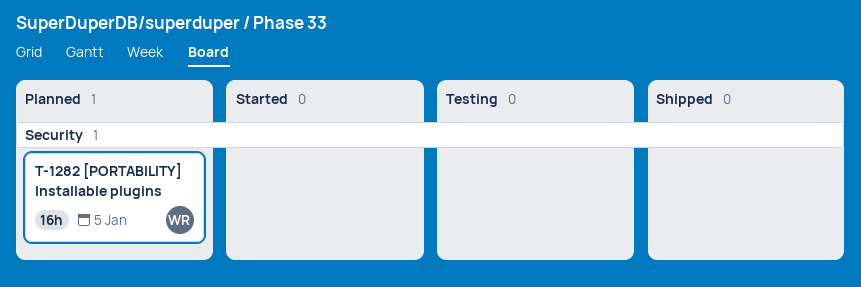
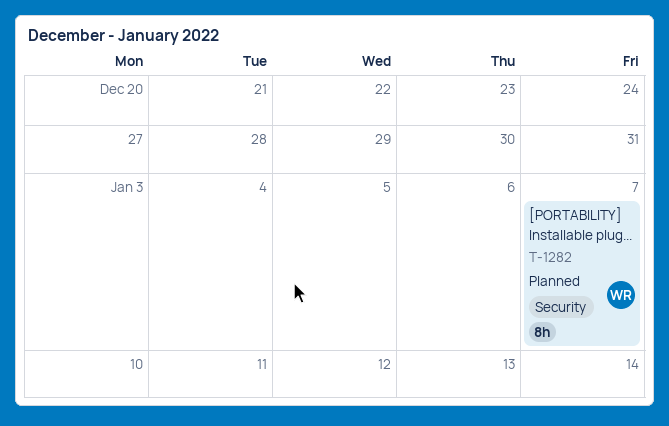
T-1282, estimate: 16h -> 8h
T-1282, due: Jan 5 -> Jan 7

